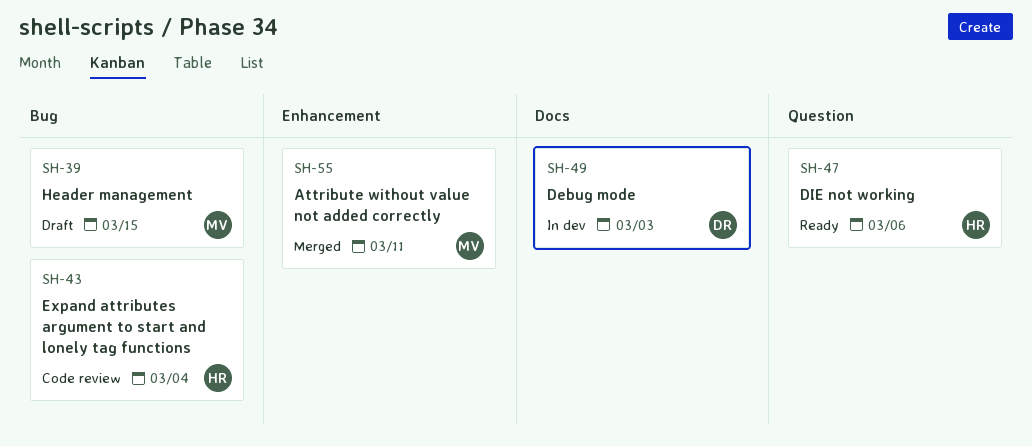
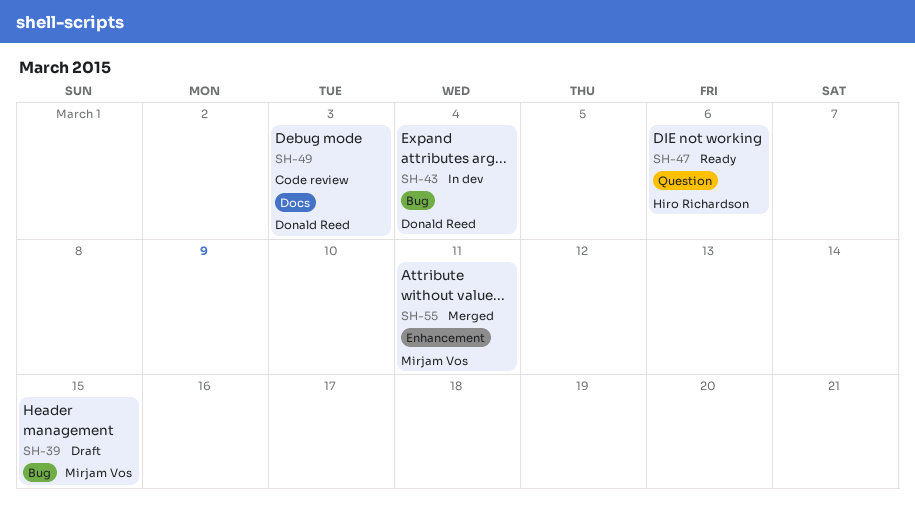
SH-43, status: Code review -> In dev
SH-43, owner: Hiro Richardson -> Donald Reed
SH-49, status: In dev -> Code review

